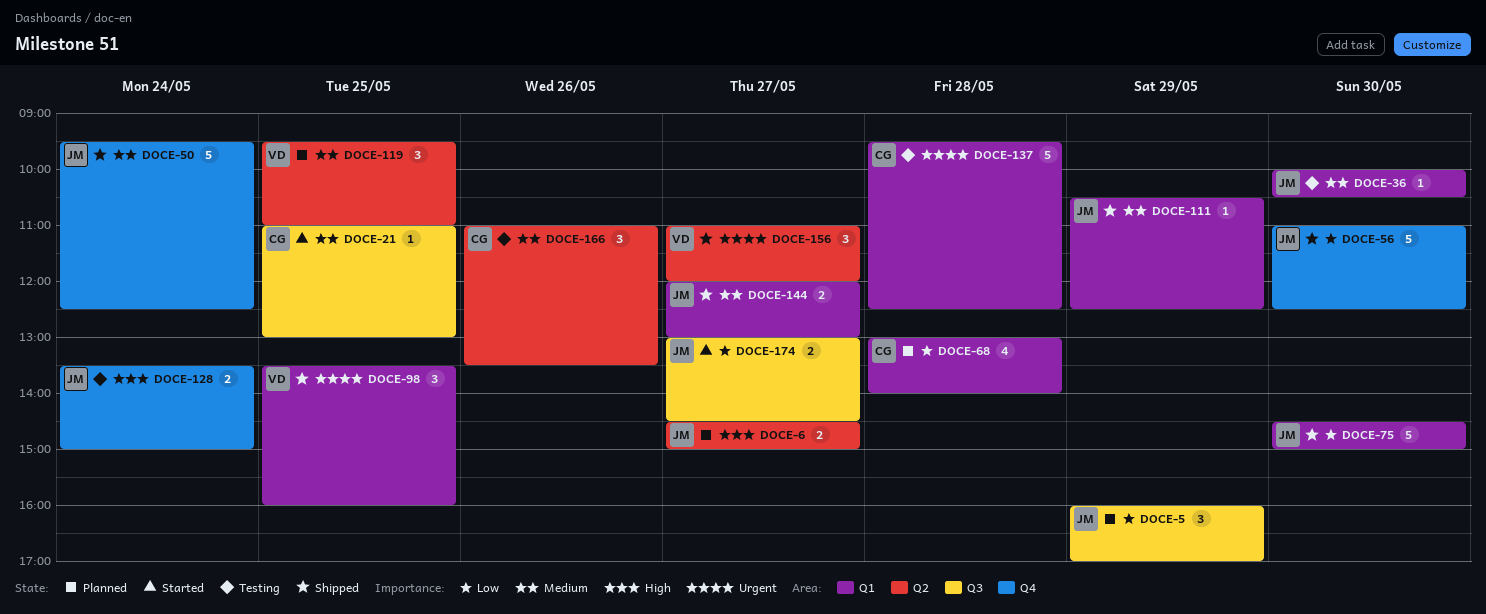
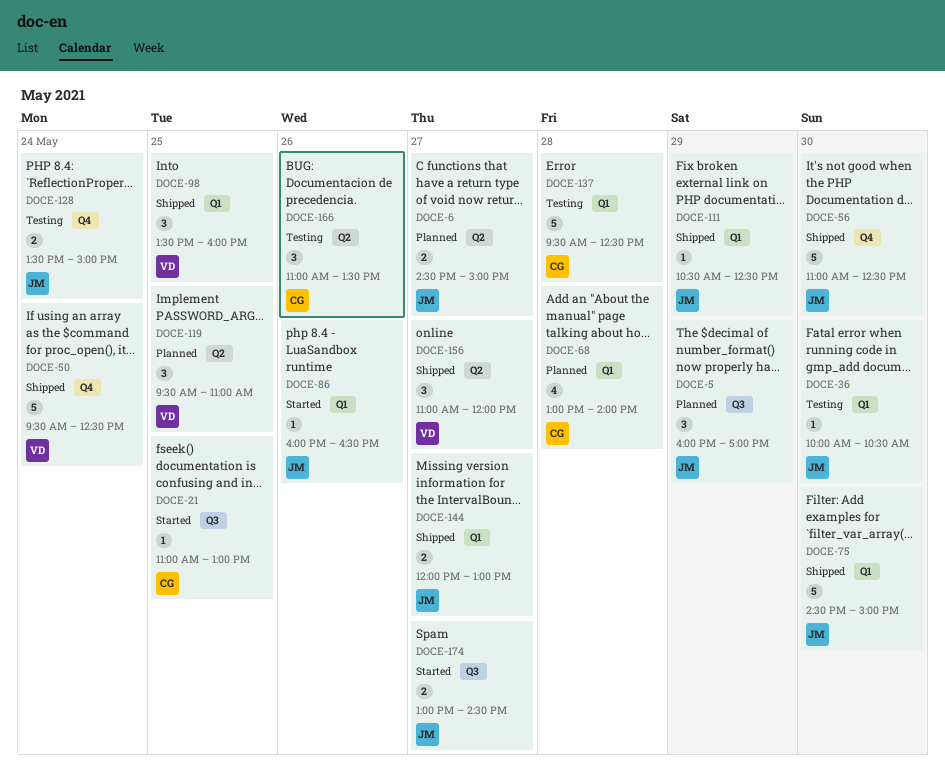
DOCE-50, owner: JM -> VD
DOCE-86: none -> present

